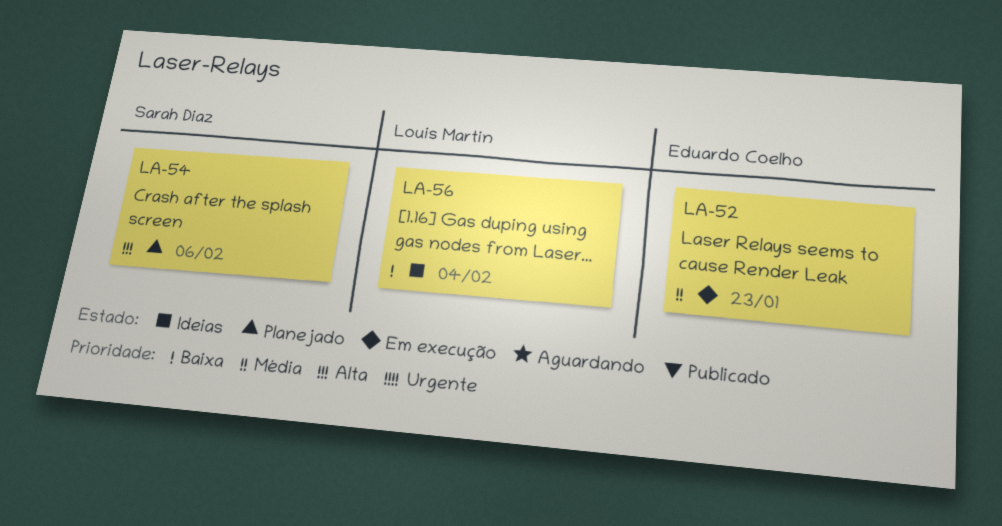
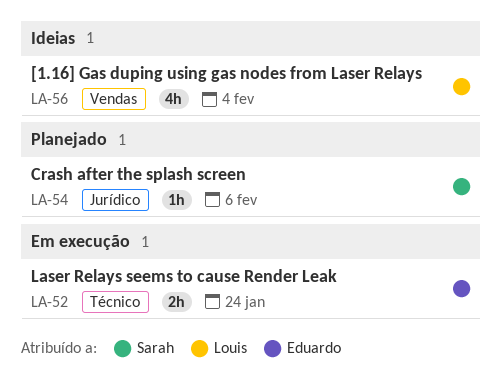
LA-52, due: Jan 23 -> Jan 24

